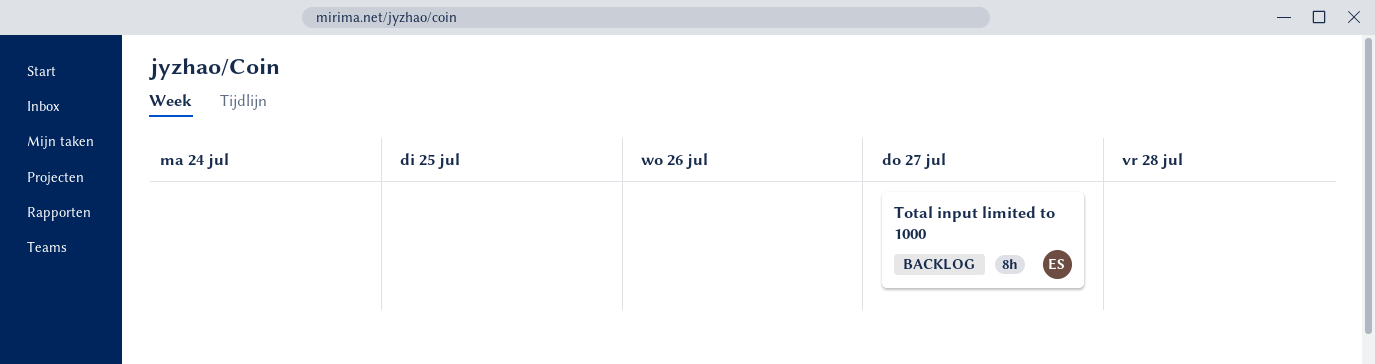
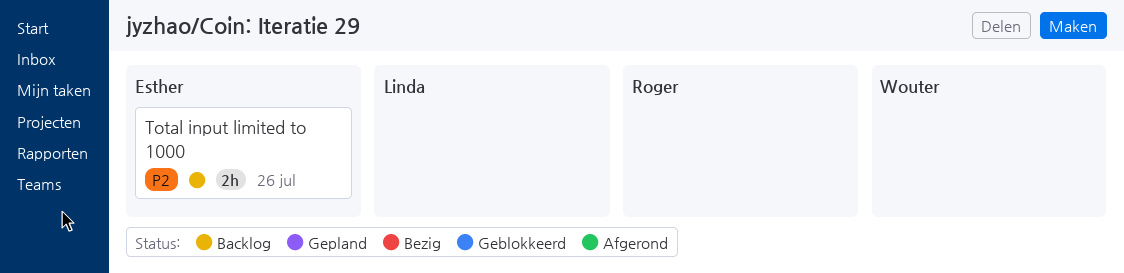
Total input limited to 1000, estimate: 8h -> 2h
Total input limited to 1000, due: Jul 27 -> Jul 26

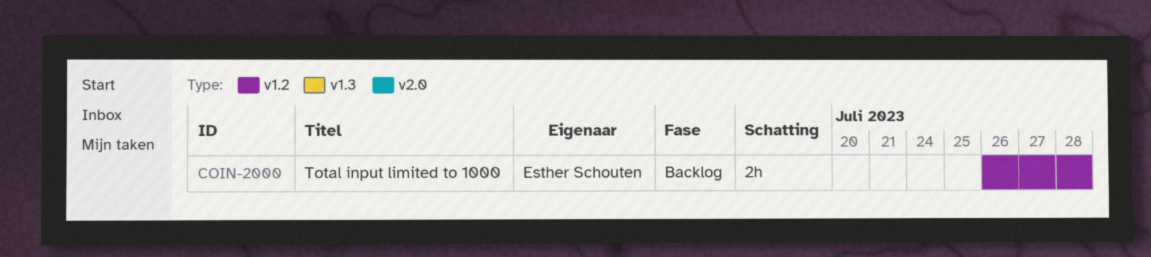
Total input limited to 1000, due: Jul 26 -> Jul 28

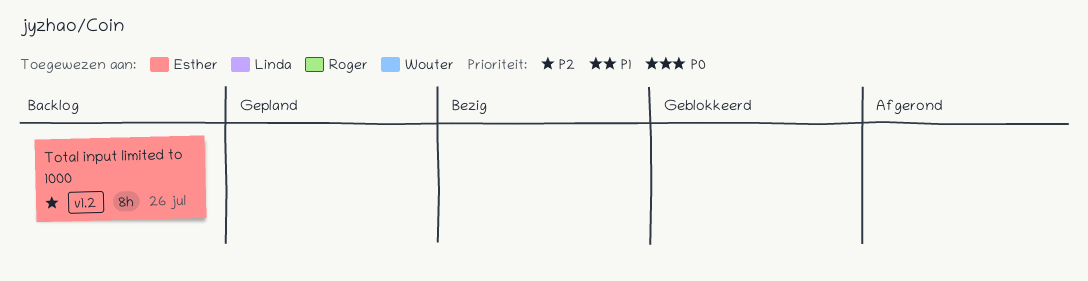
Total input limited to 1000, estimate: 2h -> 8h
Total input limited to 1000, due: Jul 28 -> Jul 26

